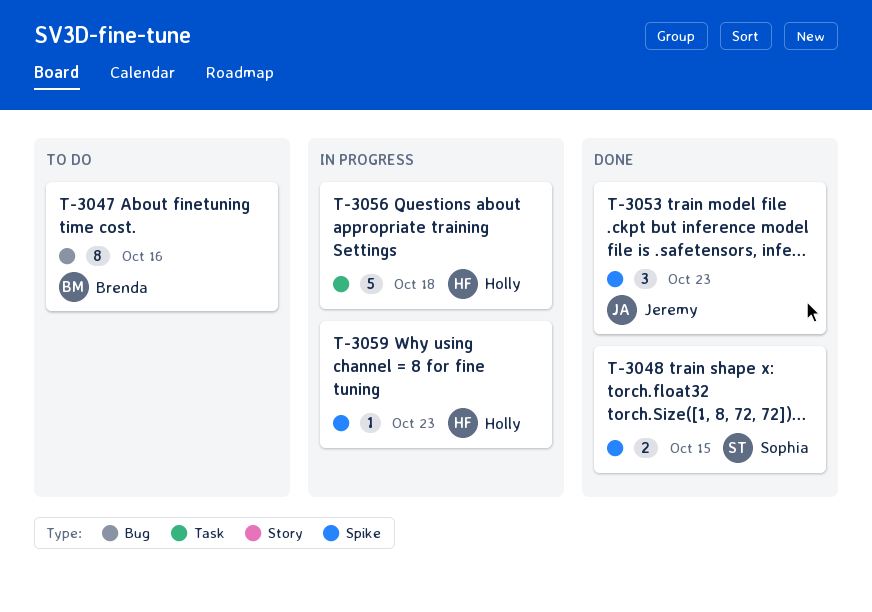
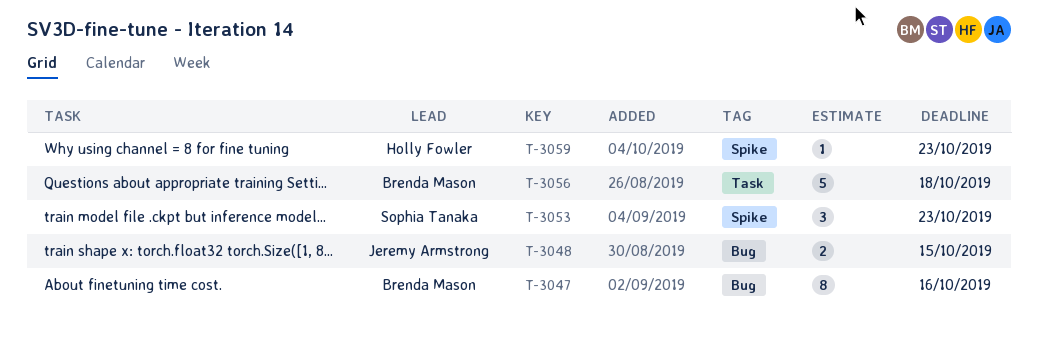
T-3048, owner: Sophia Tanaka -> Jeremy Armstrong
T-3048, label: Spike -> Bug
T-3053, owner: Jeremy Armstrong -> Sophia Tanaka
T-3056, owner: Holly Fowler -> Brenda Mason

